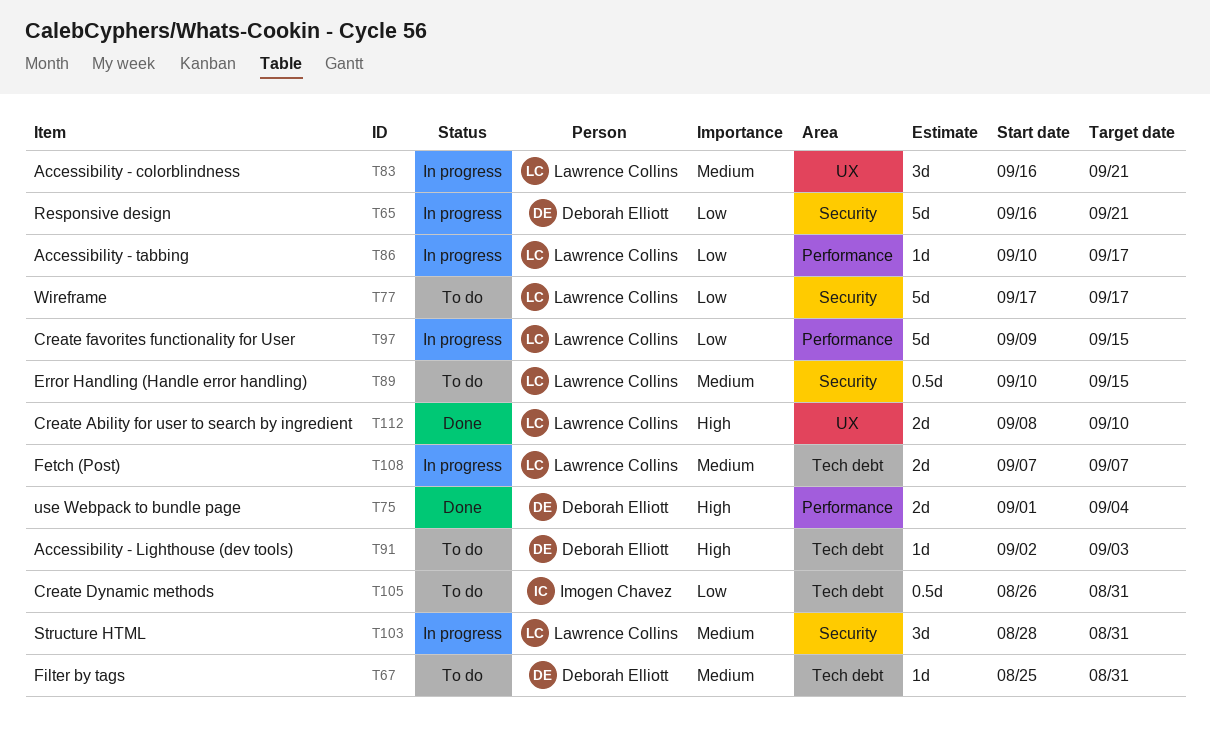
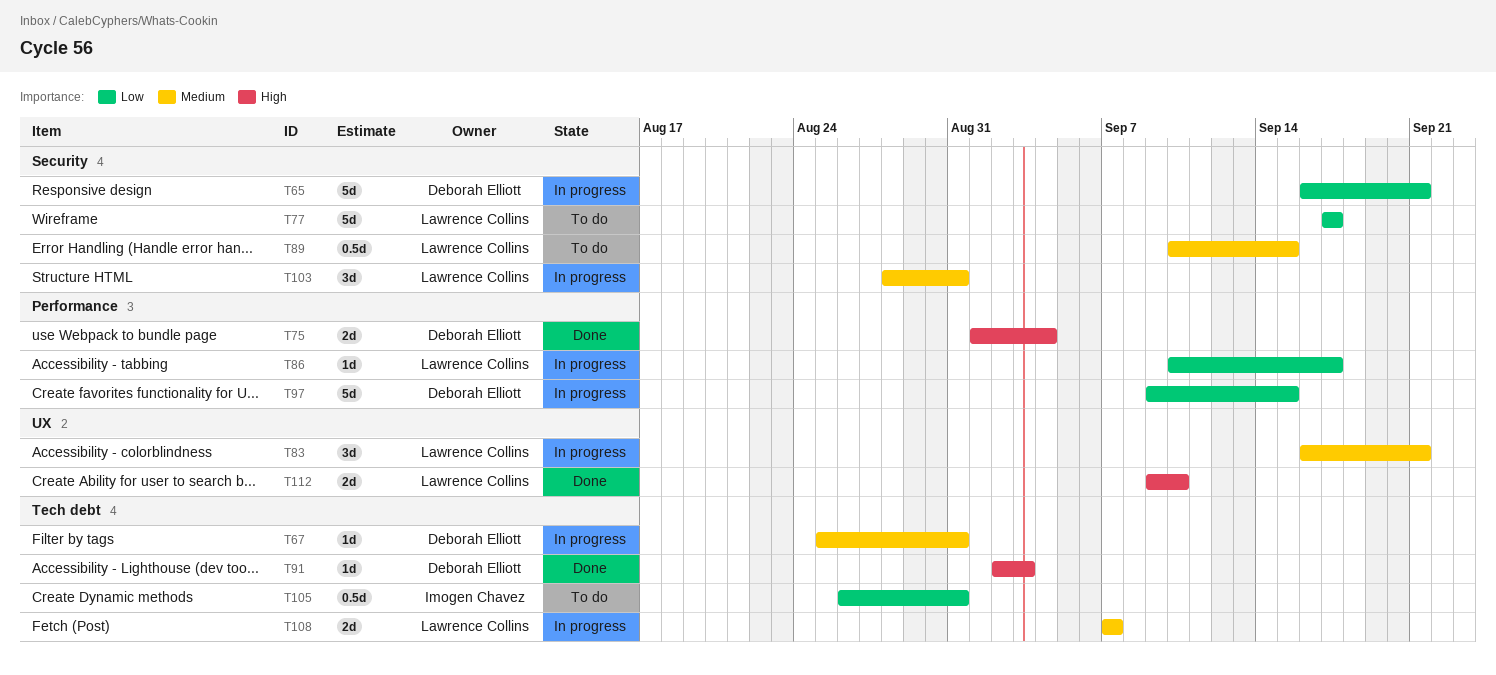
T67, status: To do -> In progress
T91, status: To do -> Done
T97, owner: Lawrence Collins -> Deborah Elliott
T112, start: Sep 8 -> Sep 9

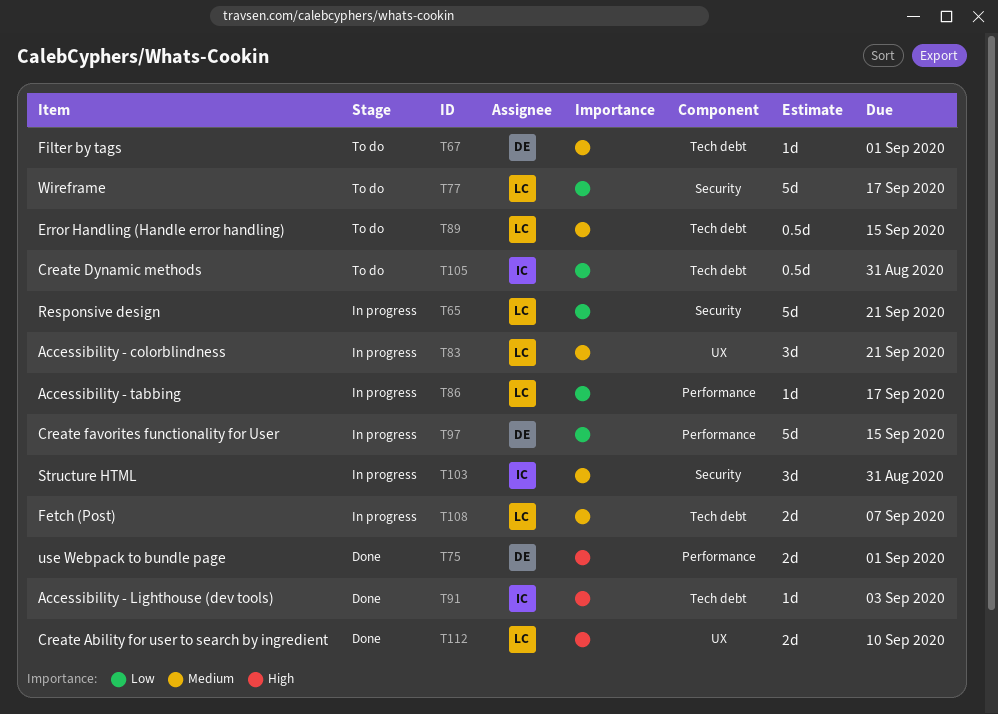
T65, owner: Deborah Elliott -> Lawrence Collins
T67, status: In progress -> To do
T67, due: Aug 31 -> Sep 1
T75, due: Sep 4 -> Sep 1
T89, label: Security -> Tech debt
T91, owner: Deborah Elliott -> Imogen Chavez
T103, owner: Lawrence Collins -> Imogen Chavez

